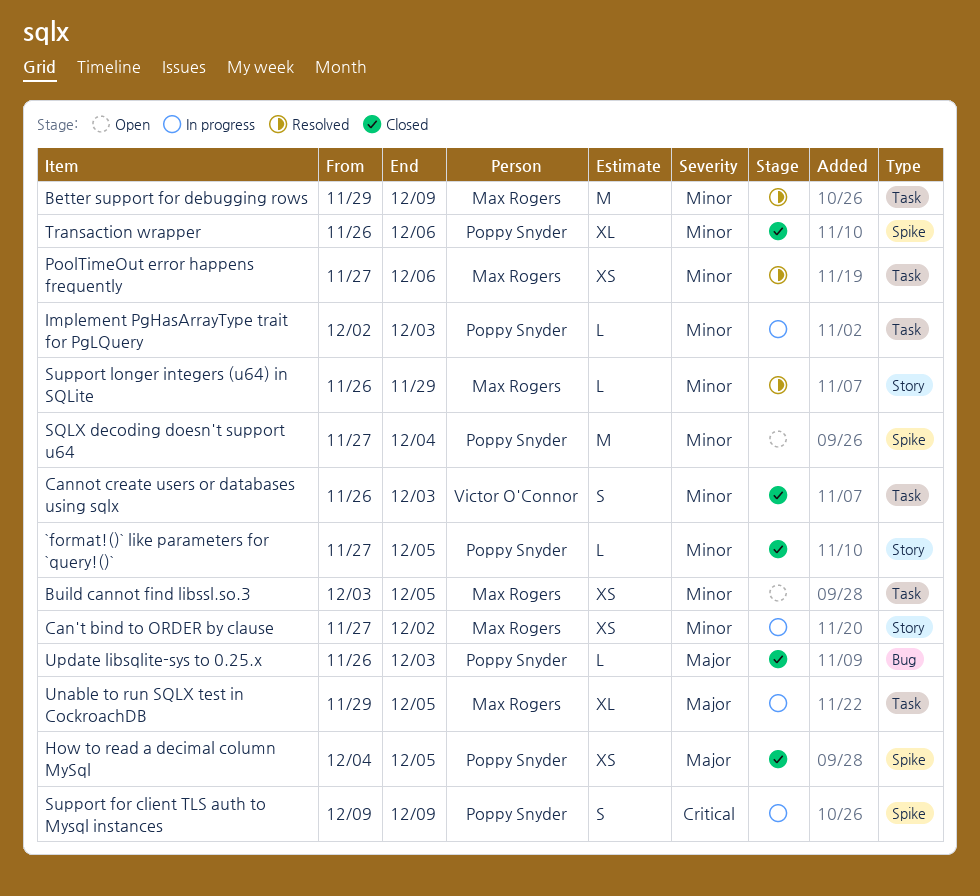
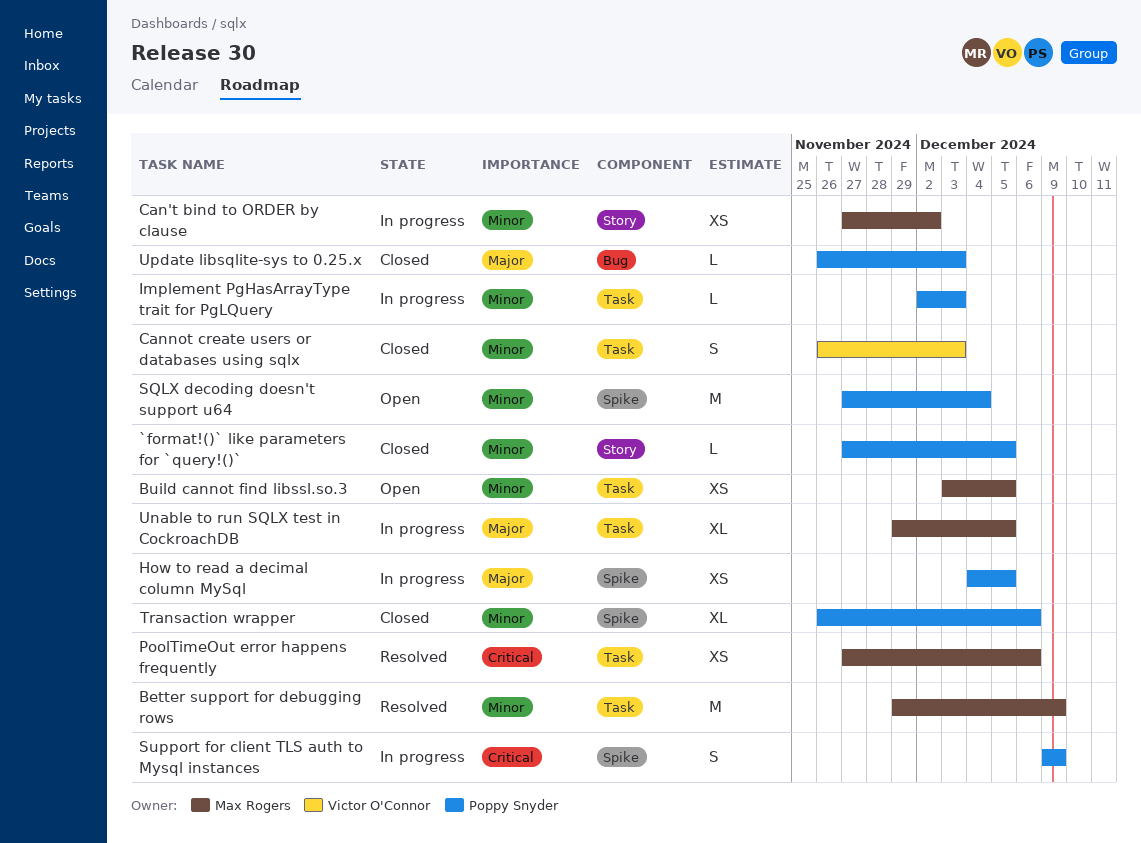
How to read a decimal column MySql, status: Closed -> In progress
PoolTimeOut error happens frequently, priority: Minor -> Critical
Support longer integers (u64) in SQLite: present -> none

